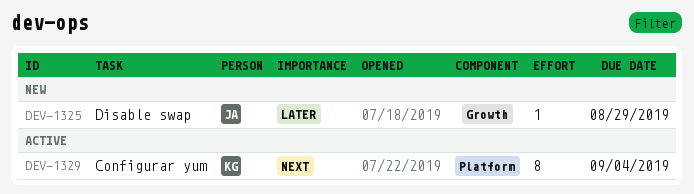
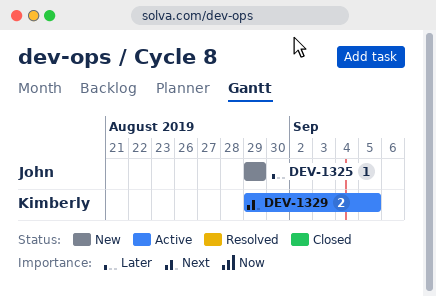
DEV-1329, estimate: 8 -> 2
DEV-1329, due: Sep 4 -> Sep 5

